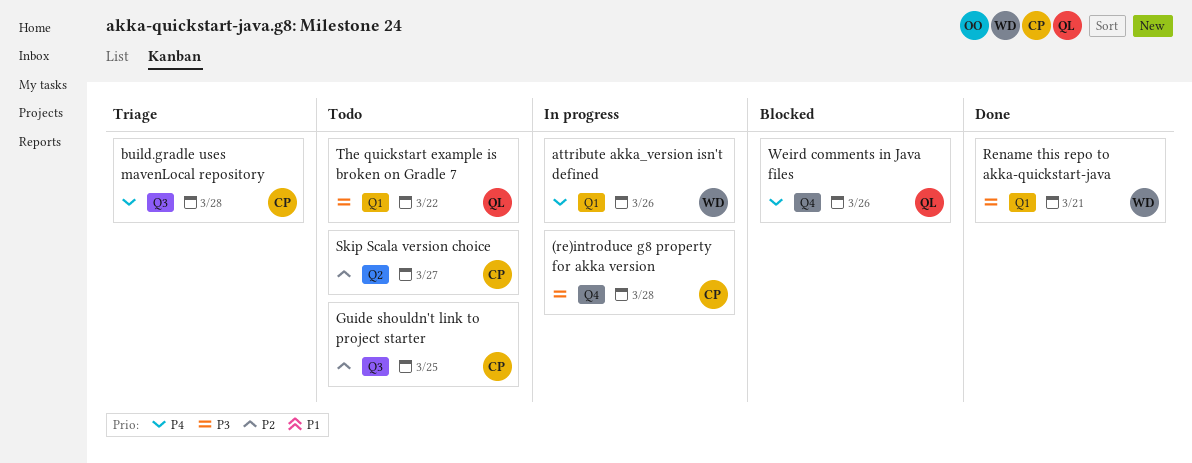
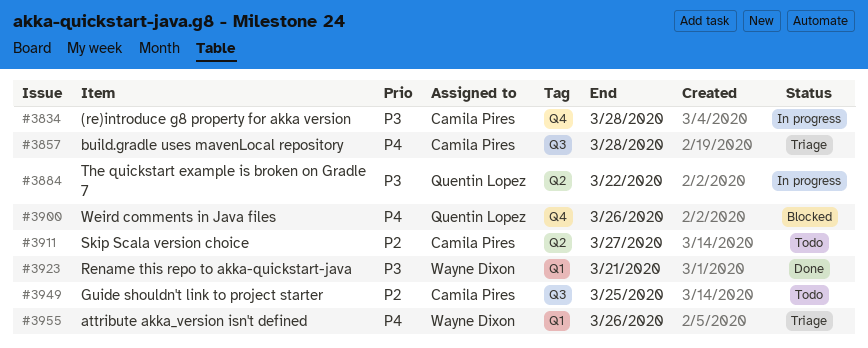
attribute akka_version isn't defined, status: In progress -> Triage
The quickstart example is broken on Gradle 7, status: Todo -> In progress
The quickstart example is broken on Gradle 7, label: Q1 -> Q2

